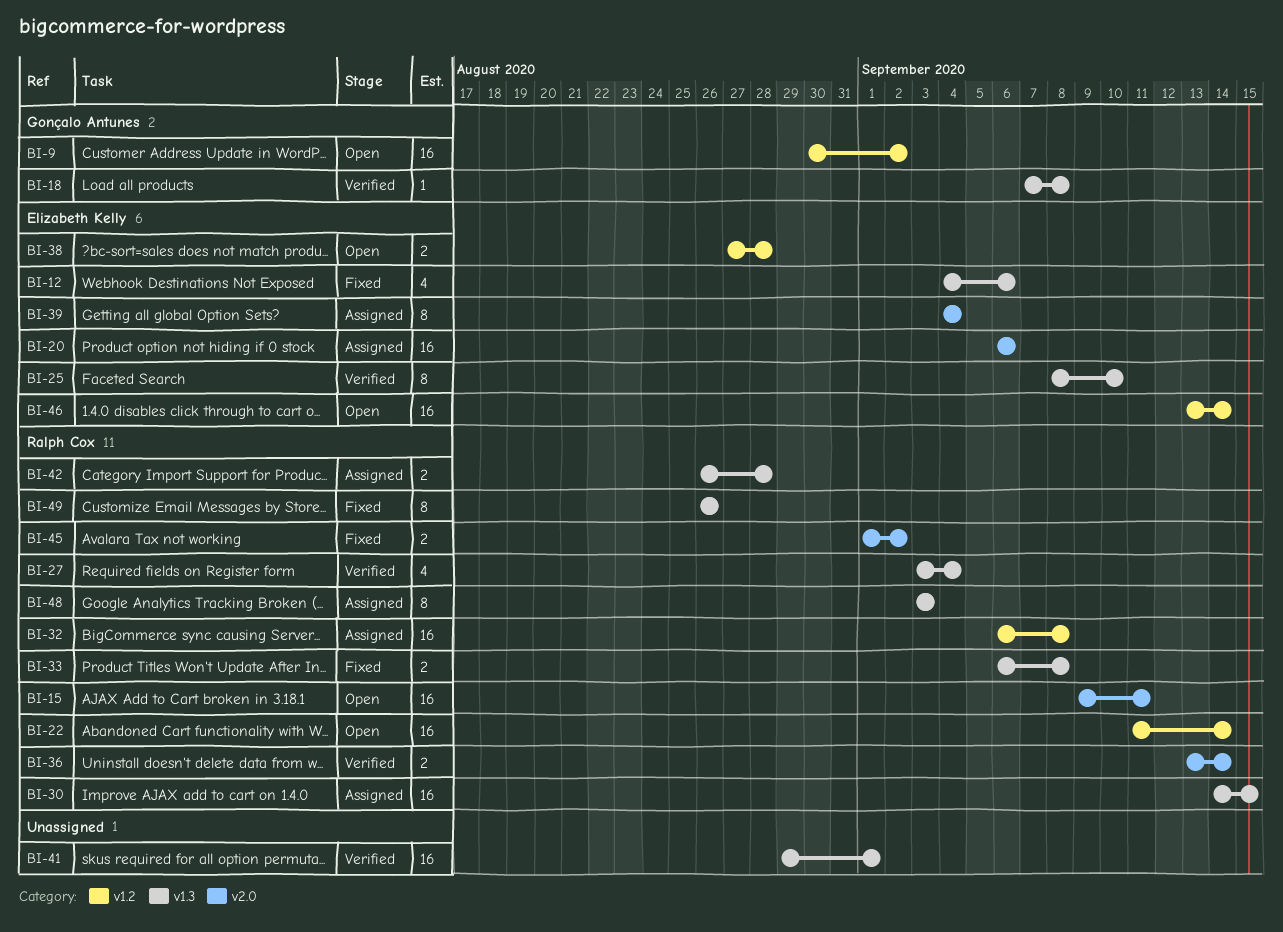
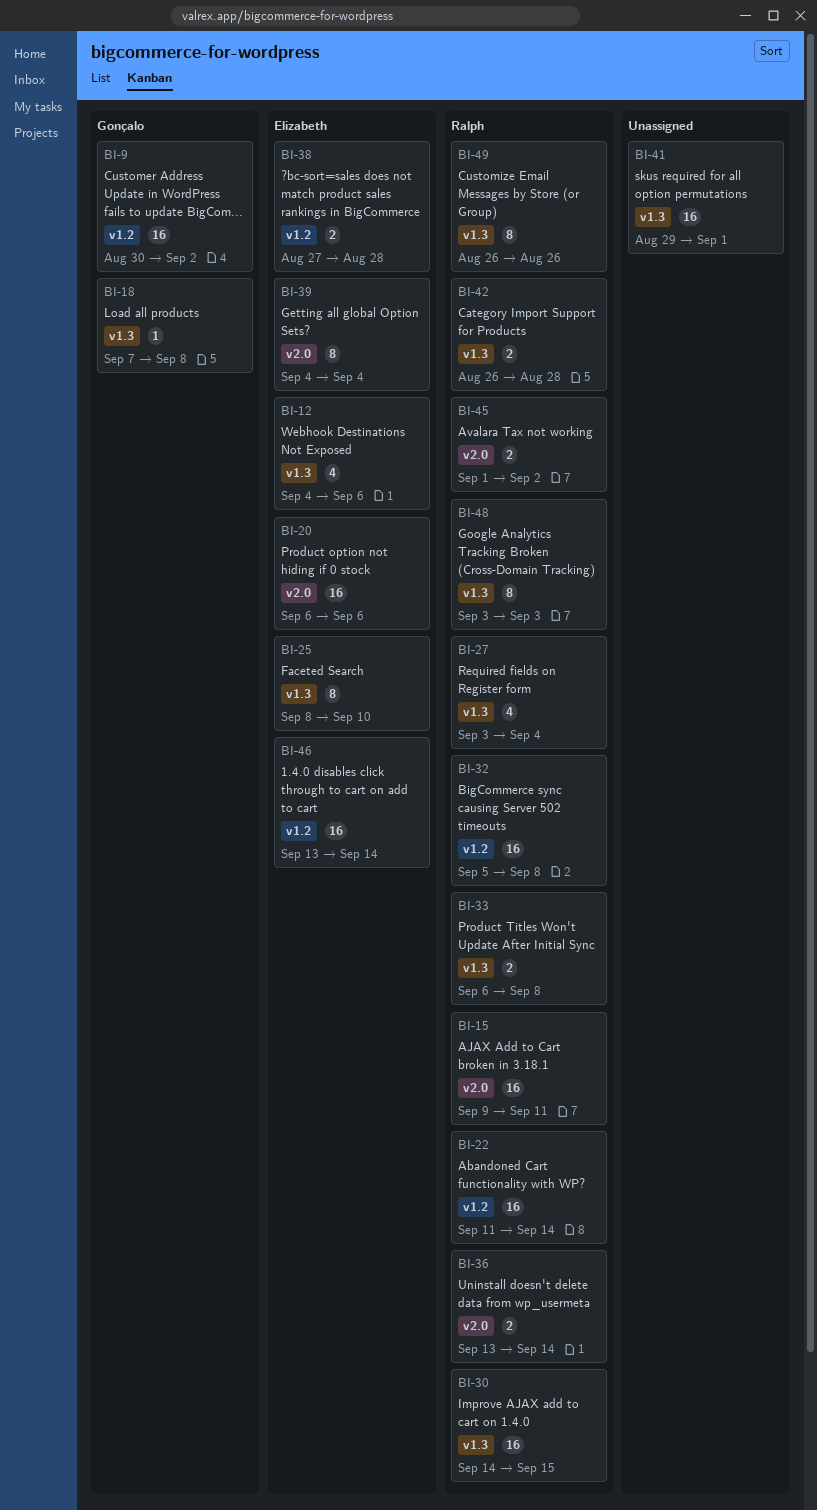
BI-32, start: Sep 6 -> Sep 5

